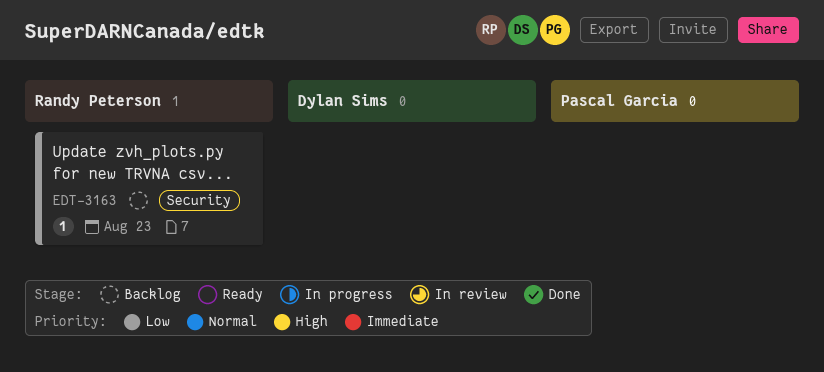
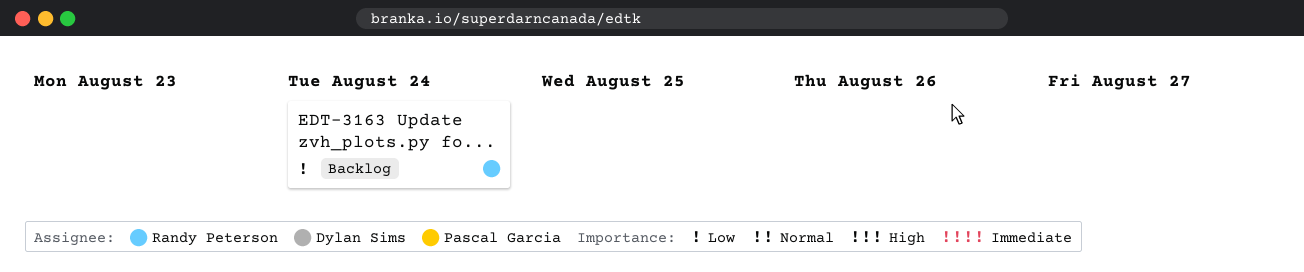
EDT-3163, due: Aug 23 -> Aug 24

